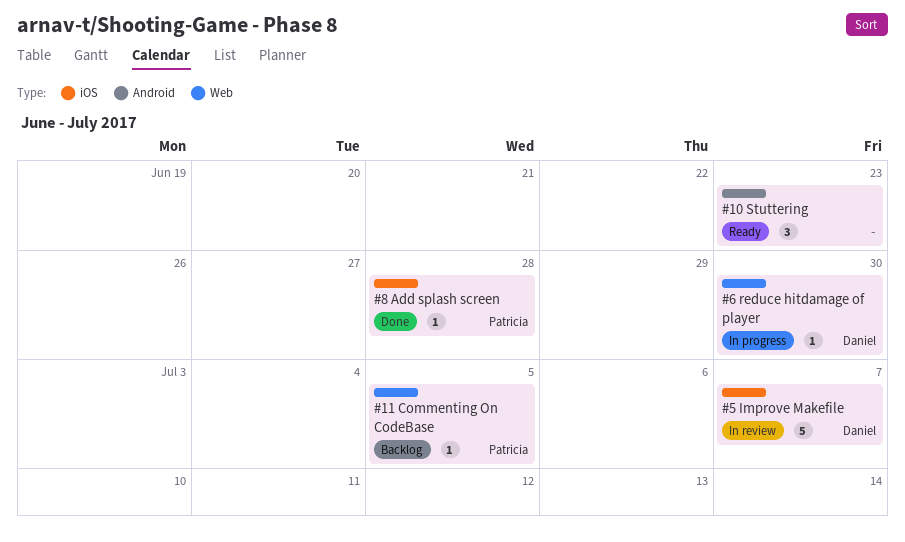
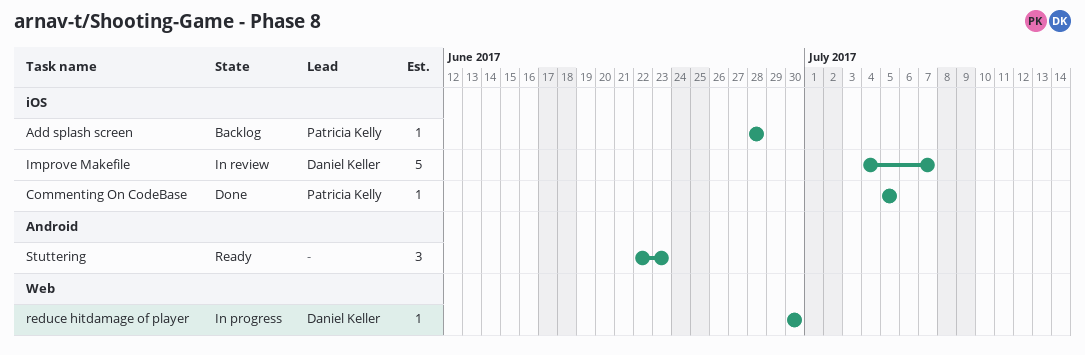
Add splash screen, status: Done -> Backlog
Commenting On CodeBase, status: Backlog -> Done
Commenting On CodeBase, label: Web -> iOS

